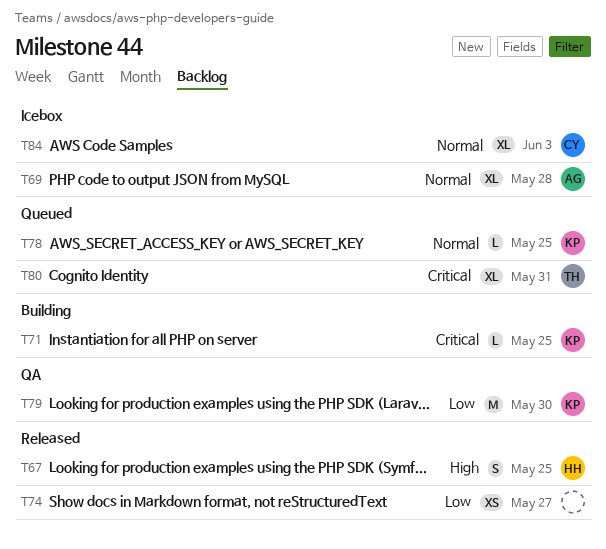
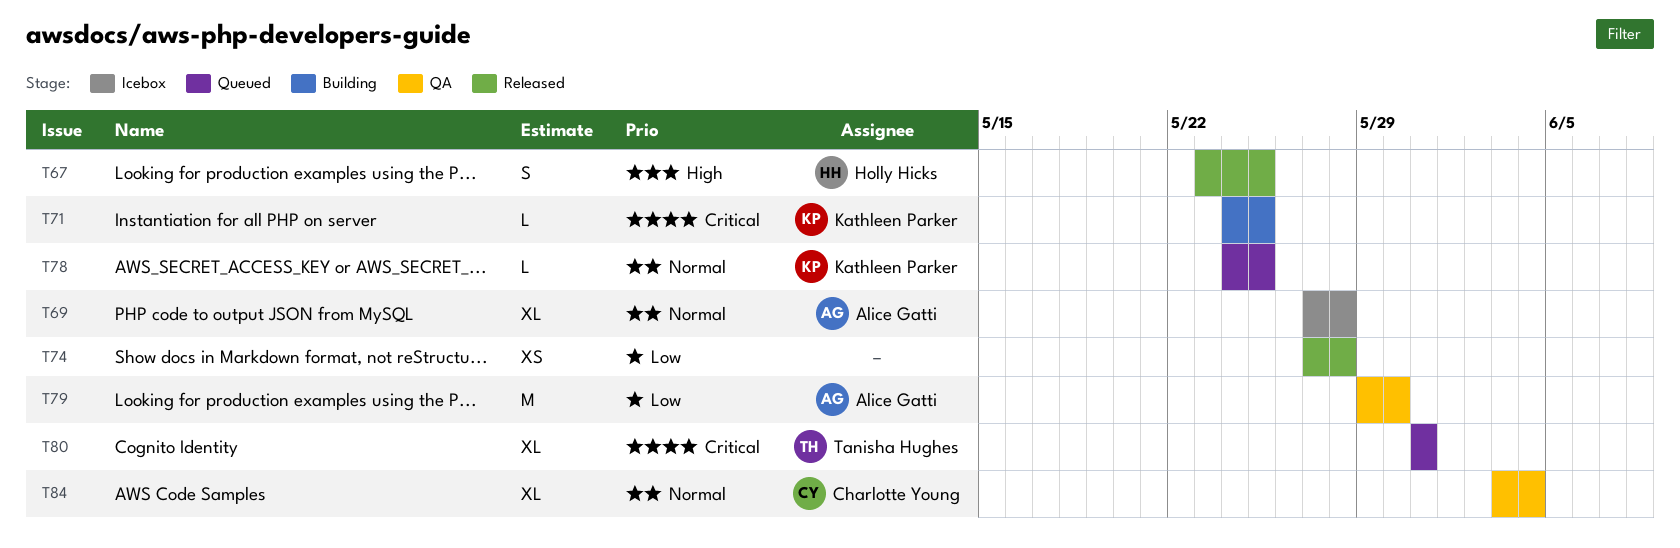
T74, due: May 27 -> May 28
T79, owner: Kathleen Parker -> Alice Gatti
T84, status: Icebox -> QA
T84, due: Jun 3 -> Jun 4

